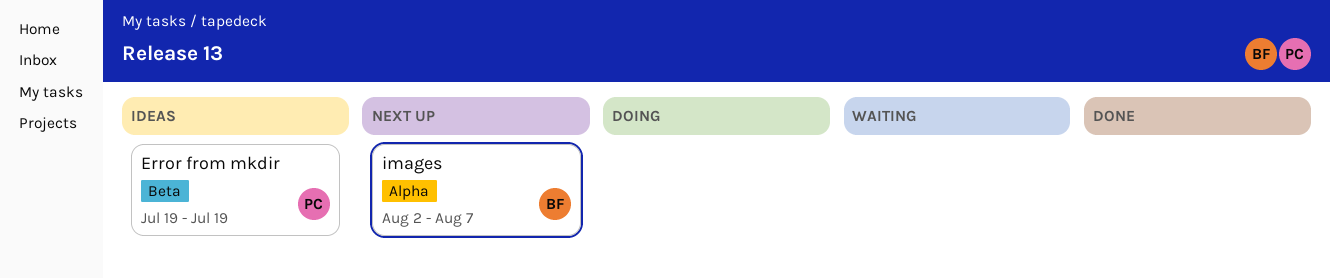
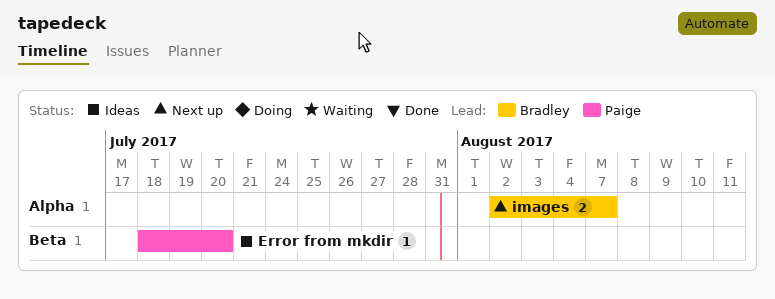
Error from mkdir, start: Jul 19 -> Jul 18
Error from mkdir, due: Jul 19 -> Jul 20

